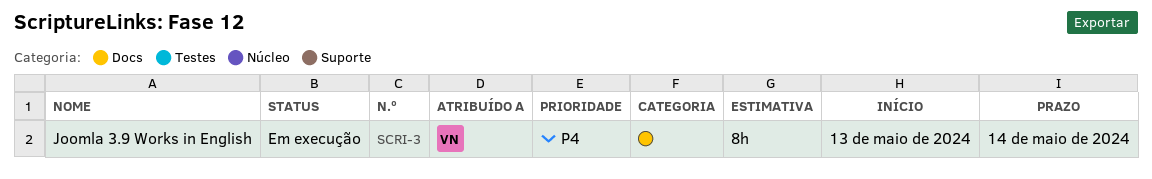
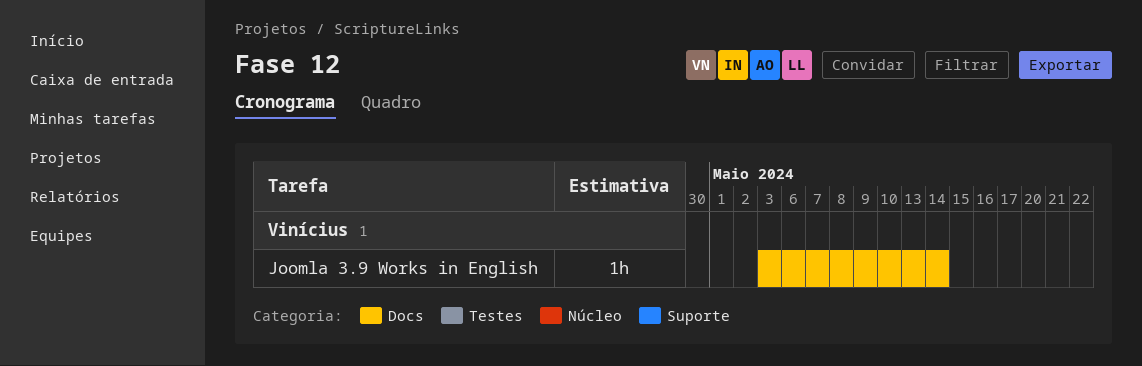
Joomla 3.9 Works in English, estimate: 8h -> 1h
Joomla 3.9 Works in English, start: May 13 -> May 3

